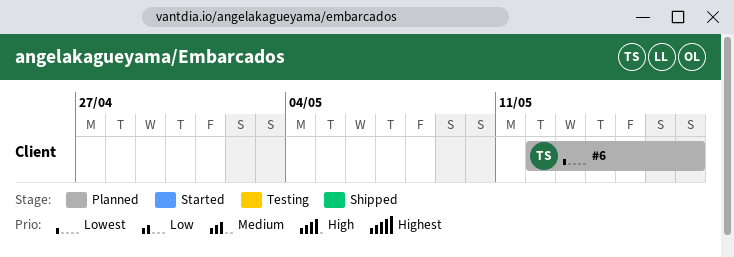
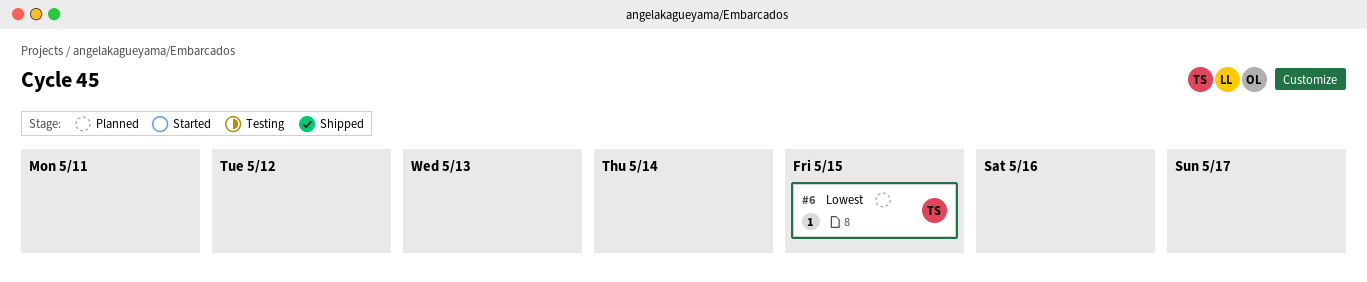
#6, due: May 17 -> May 15

